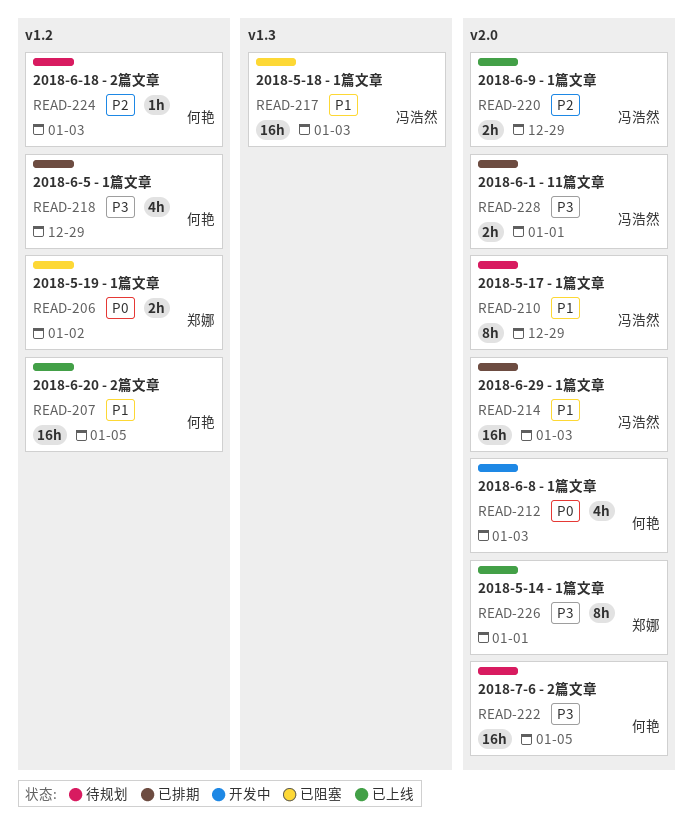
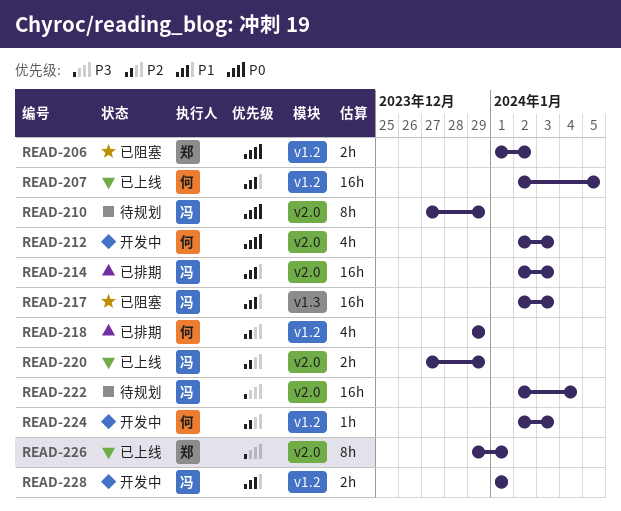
READ-210, priority: P1 -> P0
READ-218, priority: P3 -> P2
READ-222, owner: 何艳 -> 冯浩然
READ-222, due: Jan 5 -> Jan 4
READ-224, status: 待规划 -> 开发中
READ-228, status: 已排期 -> 开发中
READ-228, priority: P3 -> P1
READ-228, label: v2.0 -> v1.2

